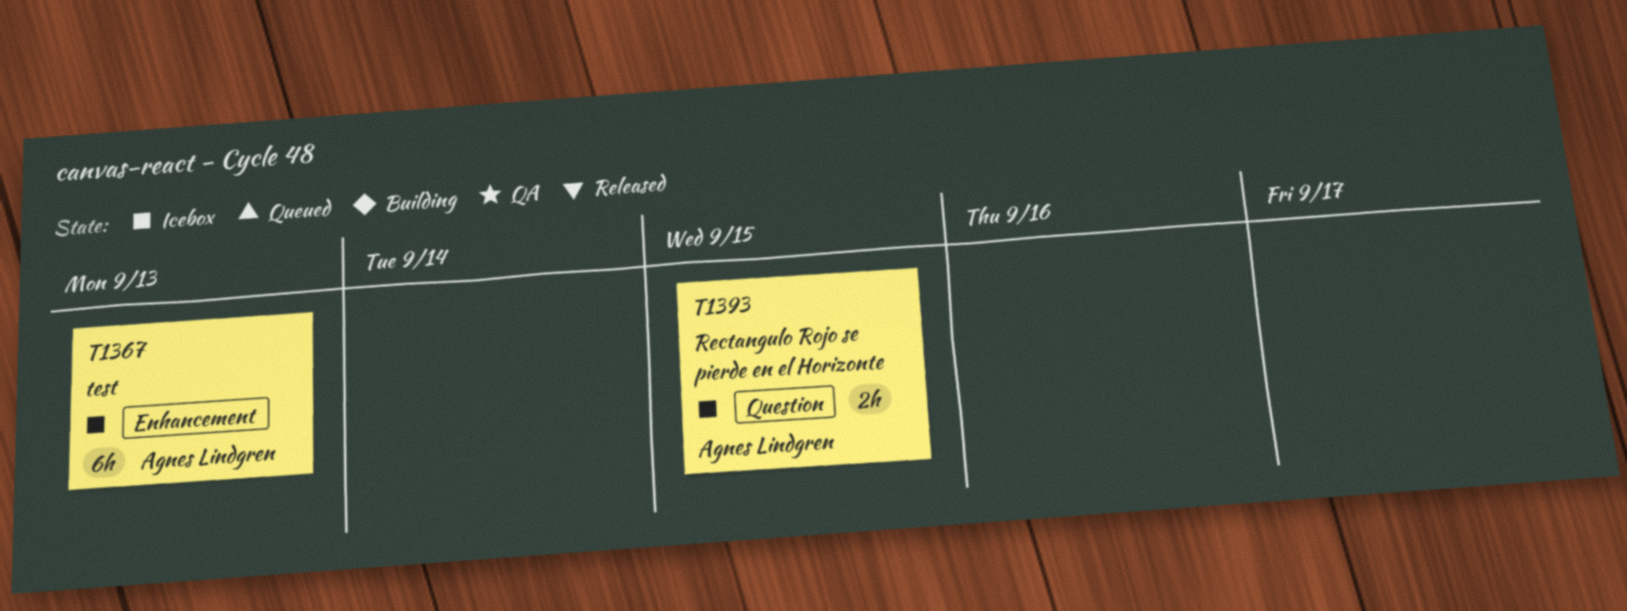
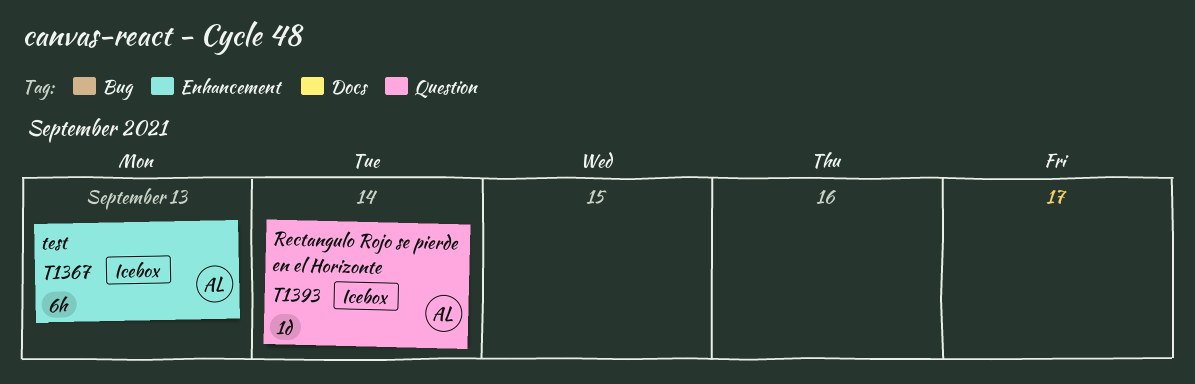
T1393, estimate: 2h -> 1d
T1393, due: Sep 15 -> Sep 14

